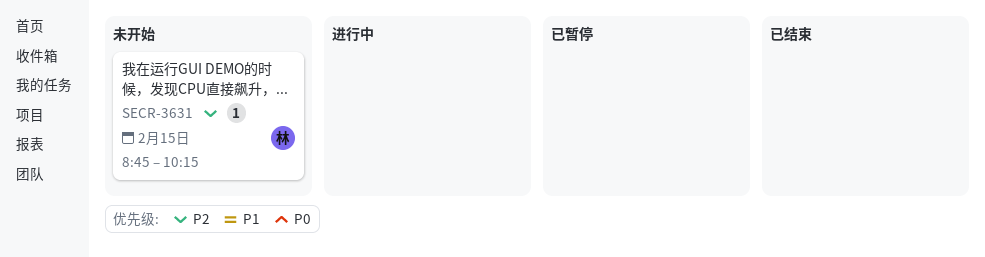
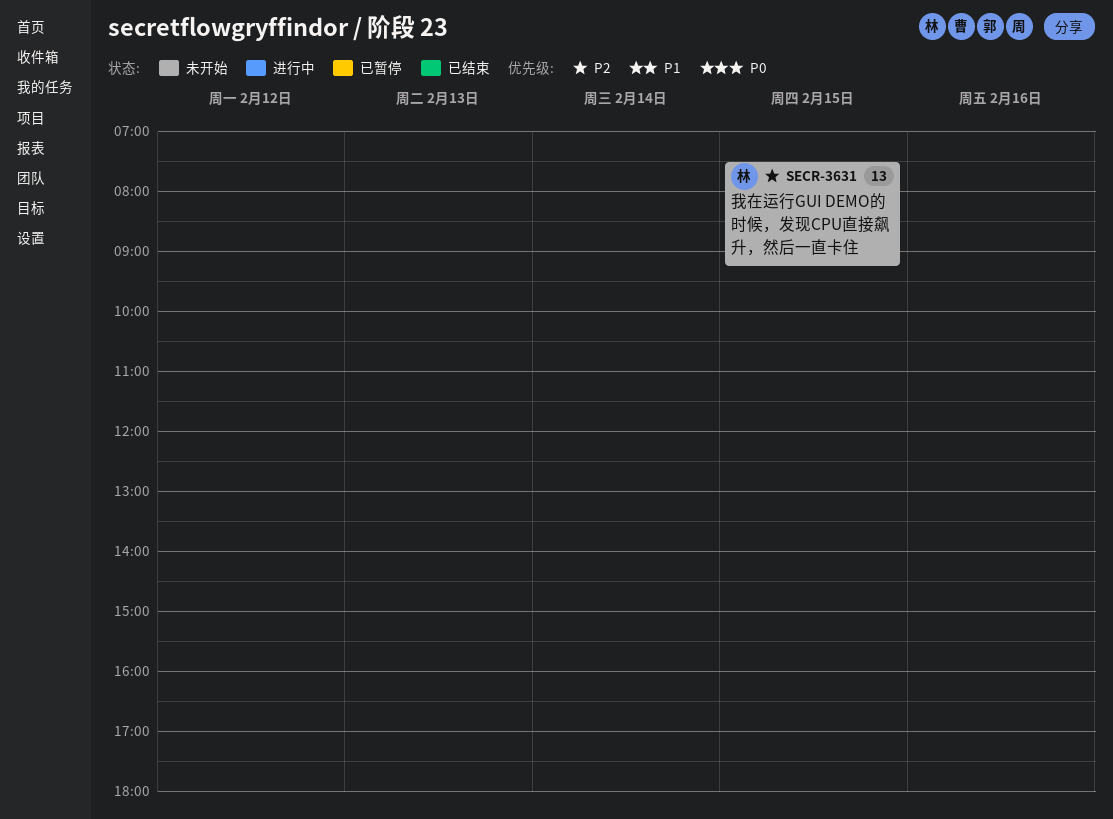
SECR-3631, estimate: 1 -> 13
SECR-3631, begins: 08:45 -> 07:30
SECR-3631, ends: 10:15 -> 09:15

